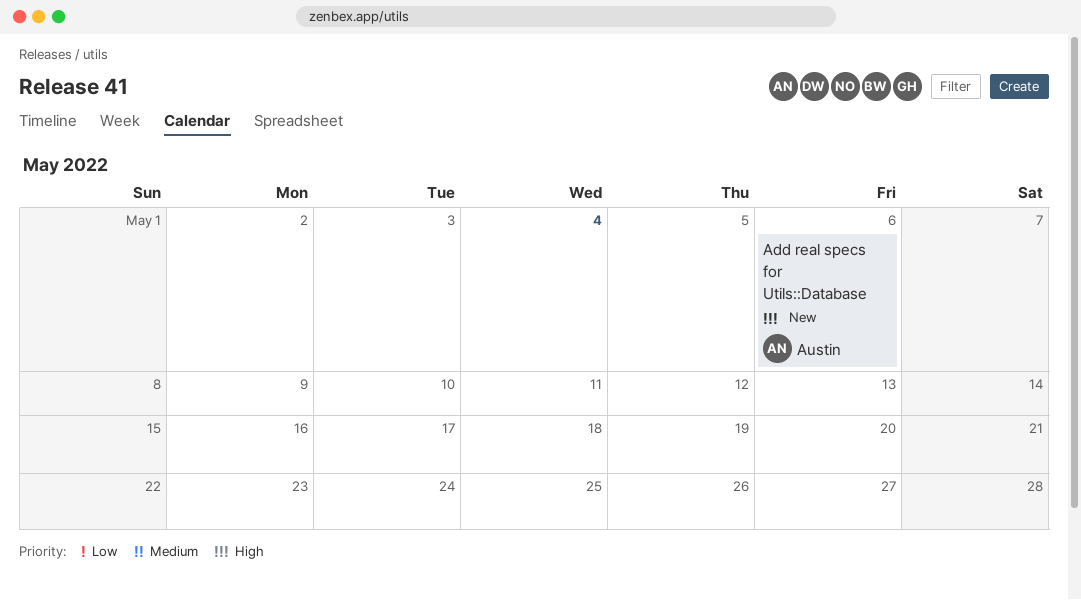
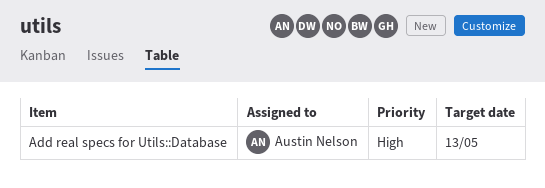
Add real specs for Utils::Database, due: May 6 -> May 13

